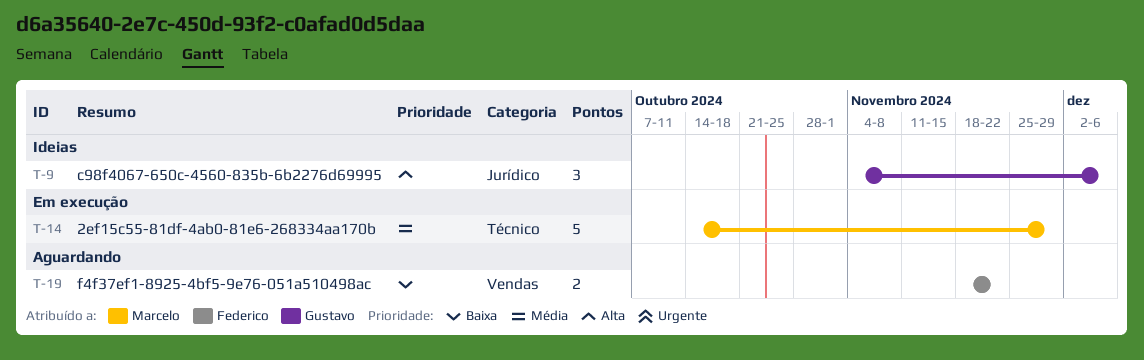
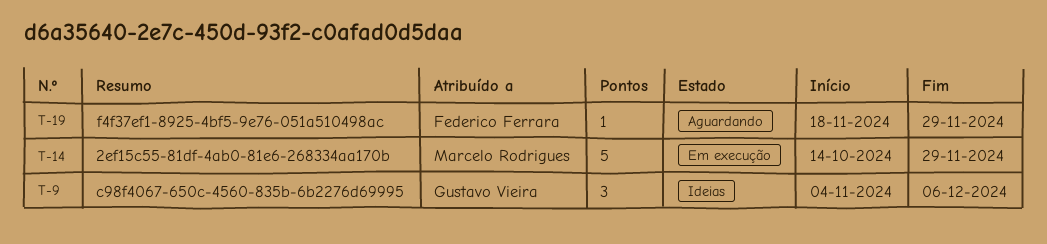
T-19, estimate: 2 -> 1
T-19, due: Nov 22 -> Nov 29

